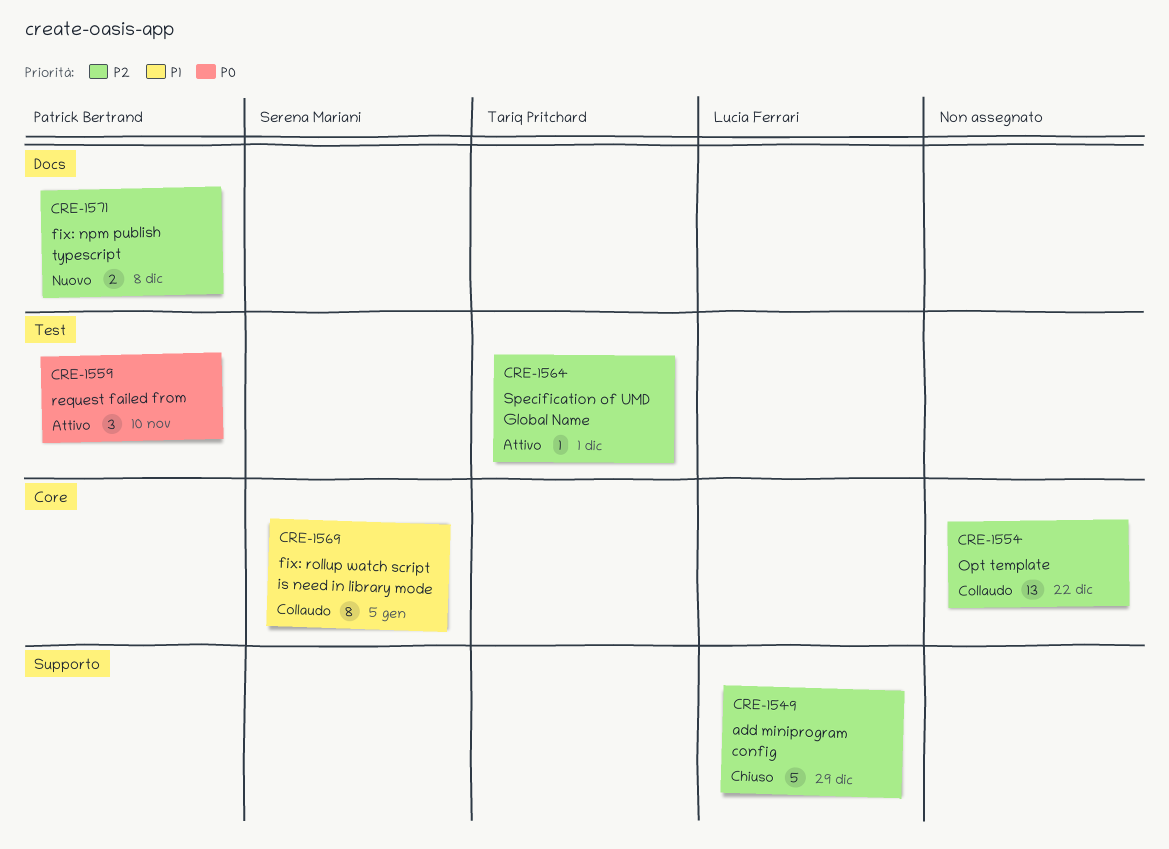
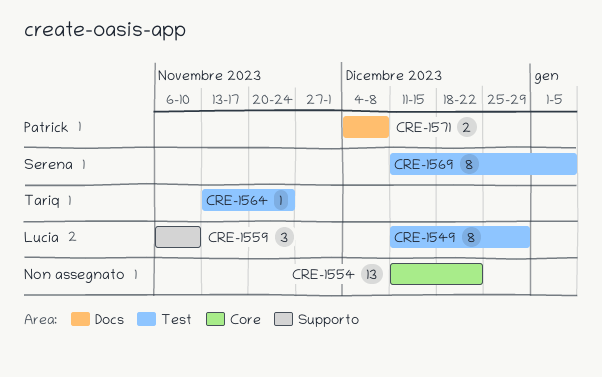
CRE-1549, label: Supporto -> Test
CRE-1549, estimate: 5 -> 8
CRE-1559, owner: Patrick Bertrand -> Lucia Ferrari
CRE-1559, label: Test -> Supporto
CRE-1564, due: Dec 1 -> Nov 24
CRE-1569, label: Core -> Test

